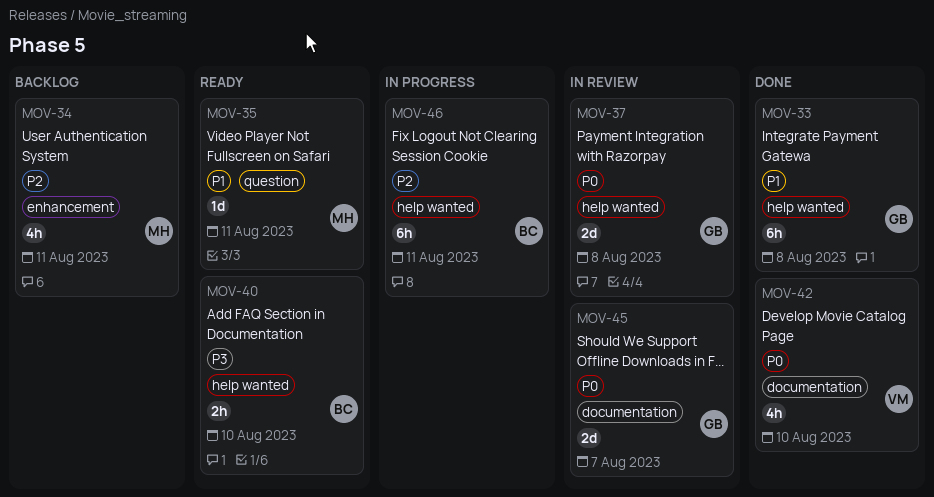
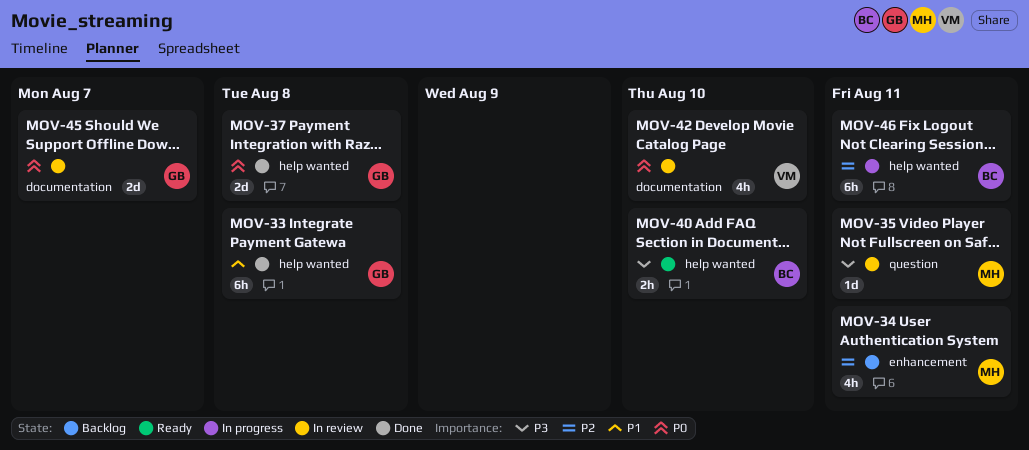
MOV-35, status: Ready -> In review
MOV-35, priority: P1 -> P3
MOV-37, status: In review -> Done
MOV-42, status: Done -> In review

